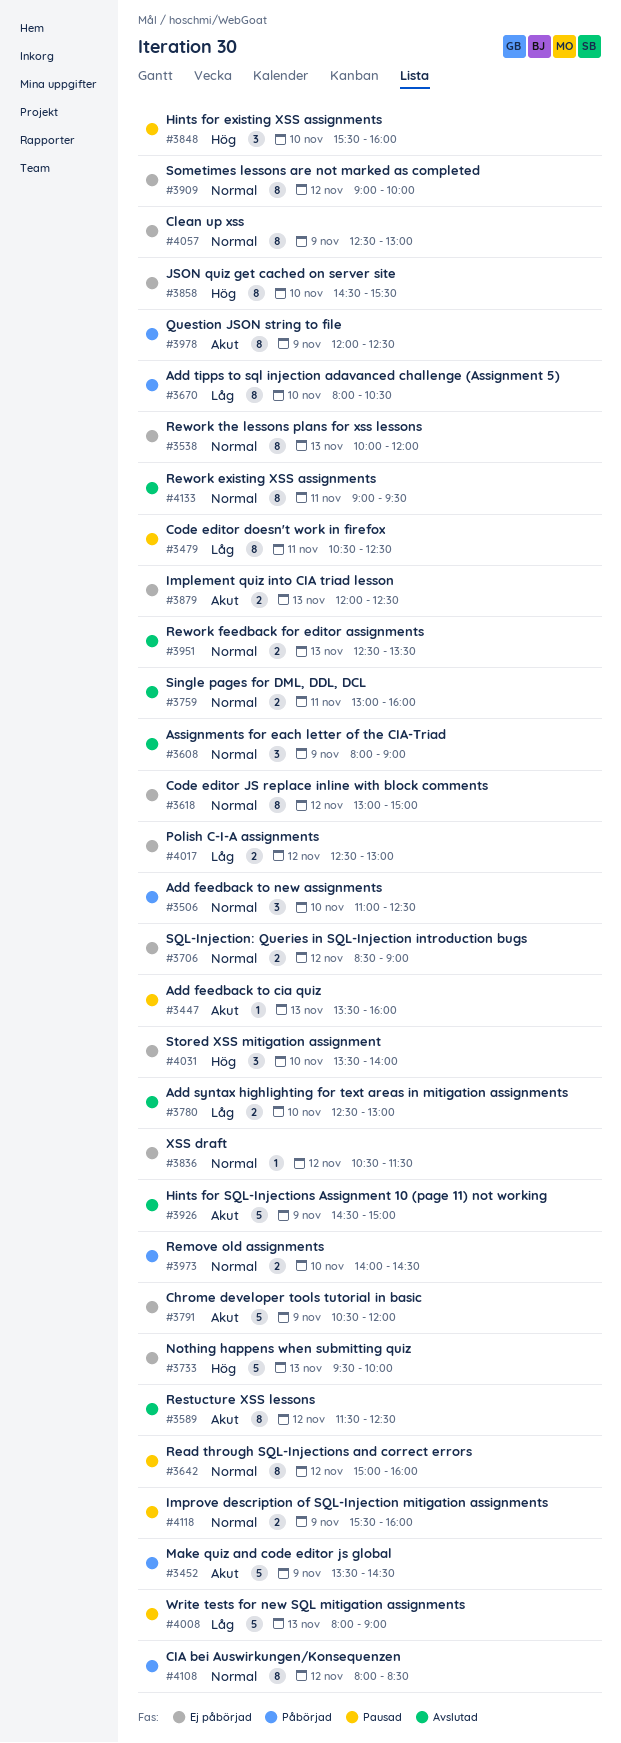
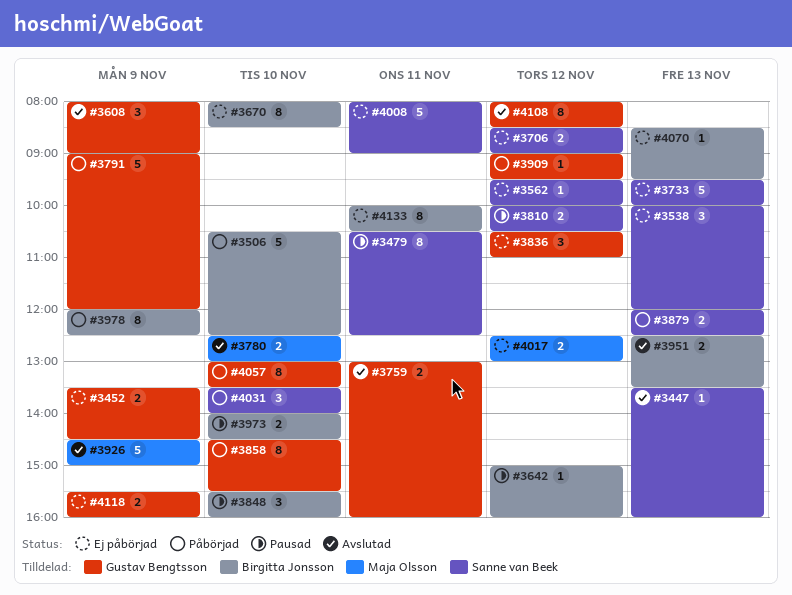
#3447, status: Pausad -> Avslutad
#3452, status: Påbörjad -> Ej påbörjad
#3452, estimate: 5 -> 2
#3506, estimate: 3 -> 5
#3506, begins: 11:00 -> 10:30
#3538, estimate: 8 -> 3
#3562: none -> present
#3589: present -> none
#3618: present -> none
#3642, estimate: 8 -> 1
#3670, status: Påbörjad -> Ej påbörjad
#3670, ends: 10:30 -> 08:30
#3791, status: Ej påbörjad -> Påbörjad
#3791, begins: 10:30 -> 09:00
#3810: none -> present
#3836, estimate: 1 -> 3
#3836, ends: 11:30 -> 11:00
#3858, status: Ej påbörjad -> Påbörjad
#3879, status: Ej påbörjad -> Påbörjad
#3909, status: Ej påbörjad -> Påbörjad
#3909, estimate: 8 -> 1
#3909, ends: 10:00 -> 09:30
#3973, status: Påbörjad -> Pausad
#4008, status: Pausad -> Ej påbörjad
#4008, day: Nov 13 -> Nov 11
#4031, status: Ej påbörjad -> Påbörjad
#4057, status: Ej påbörjad -> Påbörjad
#4057, day: Nov 9 -> Nov 10
#4057, begins: 12:30 -> 13:00
#4057, ends: 13:00 -> 13:30
#4070: none -> present
#4108, status: Påbörjad -> Avslutad
#4118, status: Pausad -> Ej påbörjad
#4133, status: Avslutad -> Ej påbörjad
#4133, begins: 09:00 -> 10:00
#4133, ends: 09:30 -> 10:30

